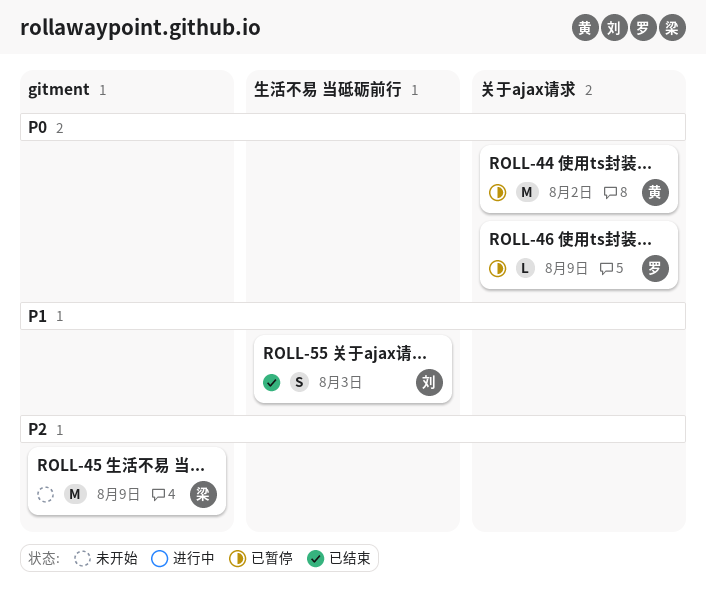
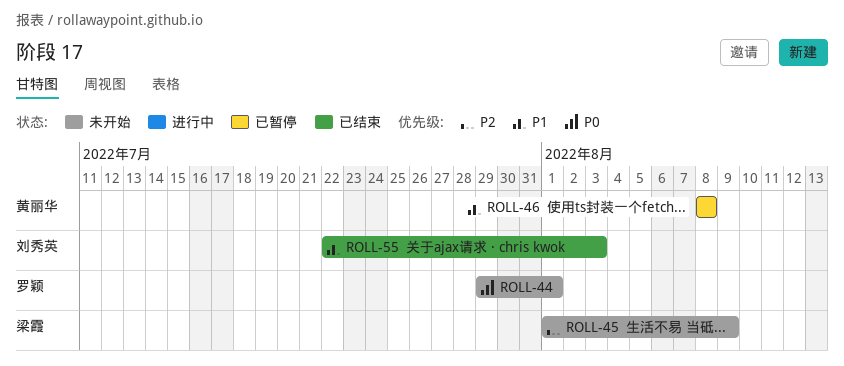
ROLL-44, status: 已暂停 -> 未开始
ROLL-44, owner: 黄丽华 -> 罗颖
ROLL-44, due: Aug 2 -> Aug 1
ROLL-46, owner: 罗颖 -> 黄丽华
ROLL-46, priority: P0 -> P1
ROLL-46, due: Aug 9 -> Aug 8

